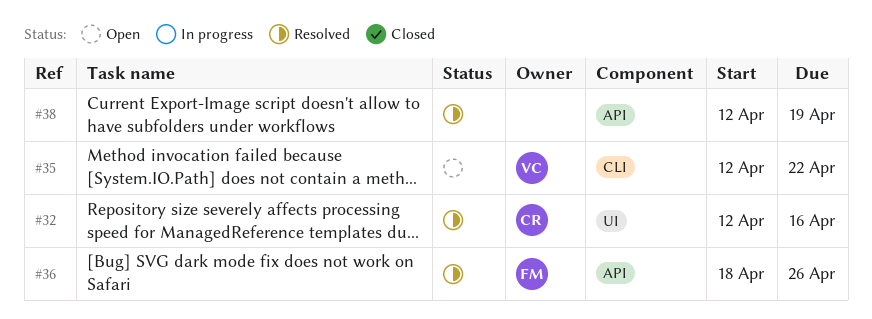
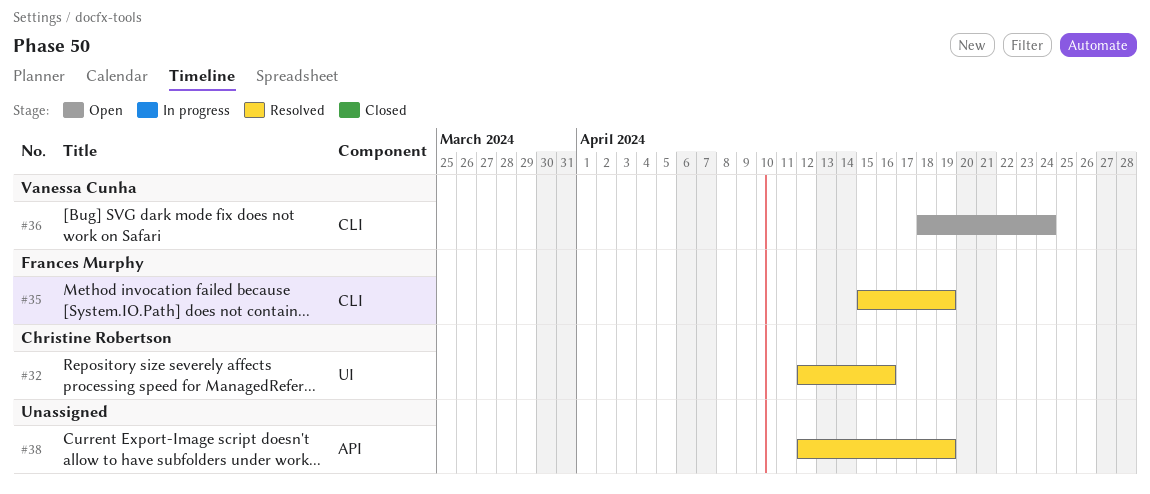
#35, status: Open -> Resolved
#35, owner: Vanessa Cunha -> Frances Murphy
#35, start: Apr 12 -> Apr 15
#35, due: Apr 22 -> Apr 19
#36, status: Resolved -> Open
#36, owner: Frances Murphy -> Vanessa Cunha
#36, label: API -> CLI
#36, due: Apr 26 -> Apr 24

